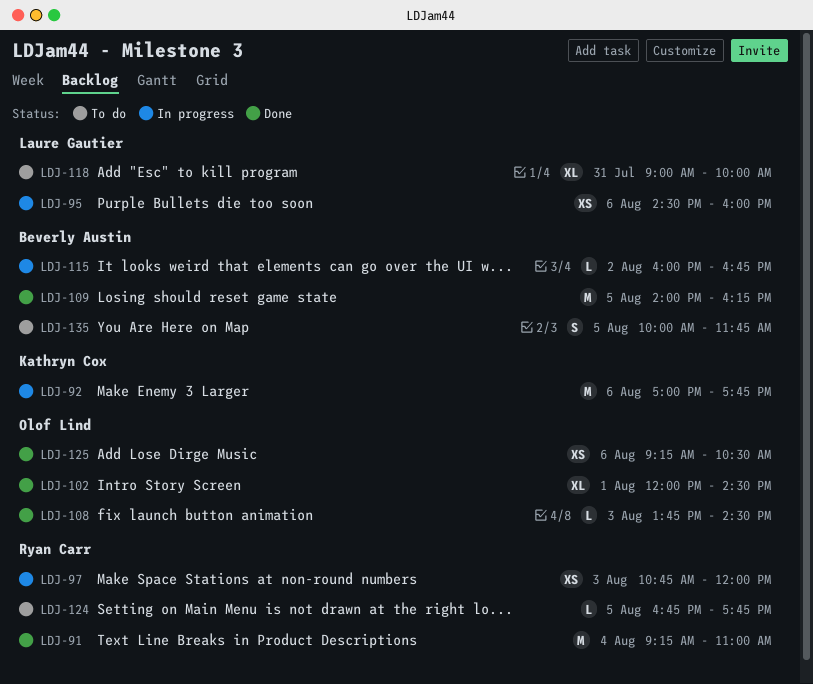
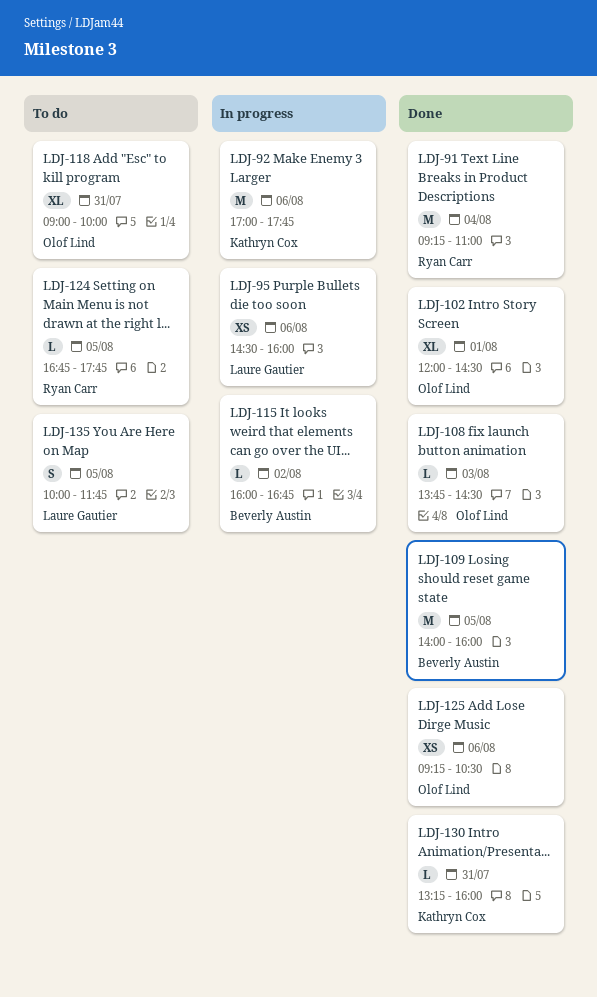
LDJ-97: present -> none
LDJ-109, ends: 16:15 -> 16:00
LDJ-118, owner: Laure Gautier -> Olof Lind
LDJ-130: none -> present
LDJ-135, owner: Beverly Austin -> Laure Gautier

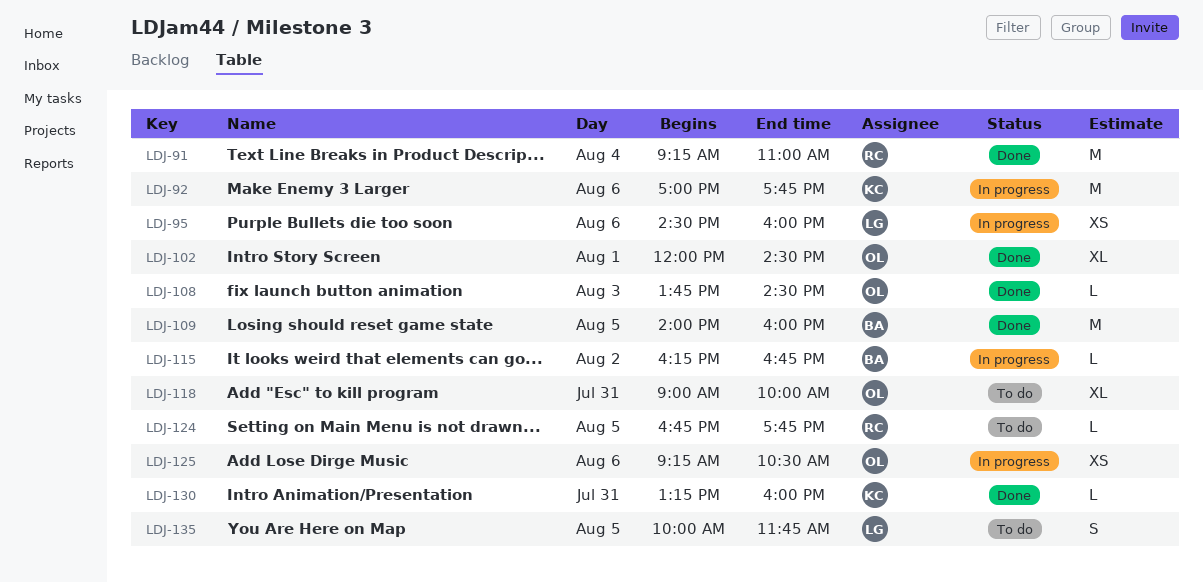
LDJ-115, begins: 16:00 -> 16:15
LDJ-125, status: Done -> In progress

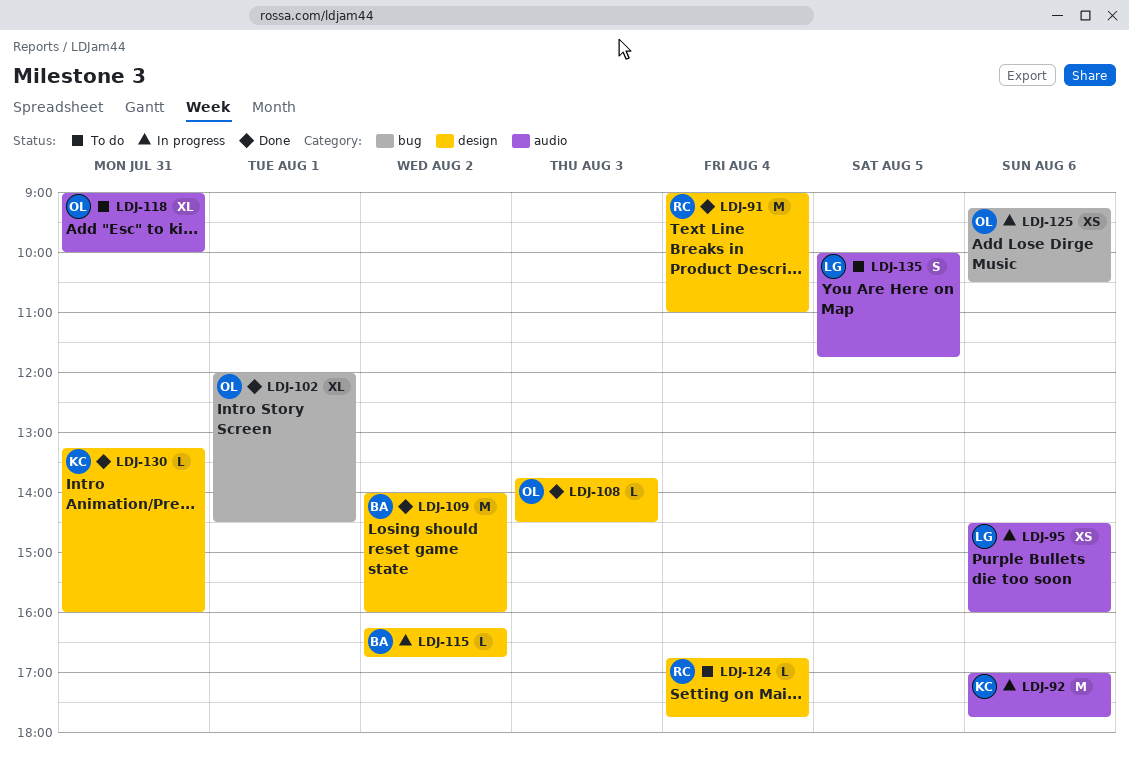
LDJ-91, begins: 09:15 -> 09:00
LDJ-109, day: Aug 5 -> Aug 2
LDJ-124, day: Aug 5 -> Aug 4

